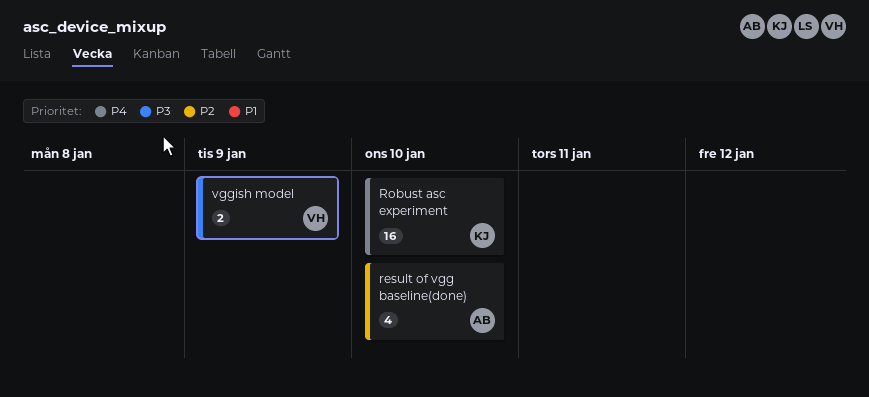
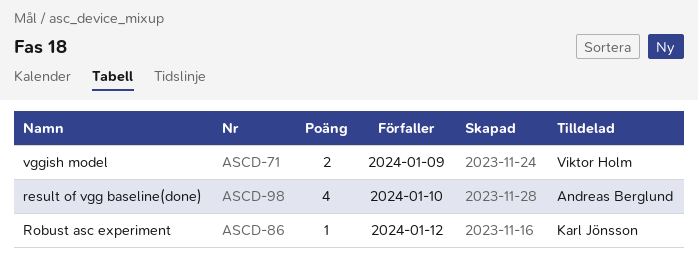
Robust asc experiment, estimate: 16 -> 1
Robust asc experiment, due: Jan 10 -> Jan 12

